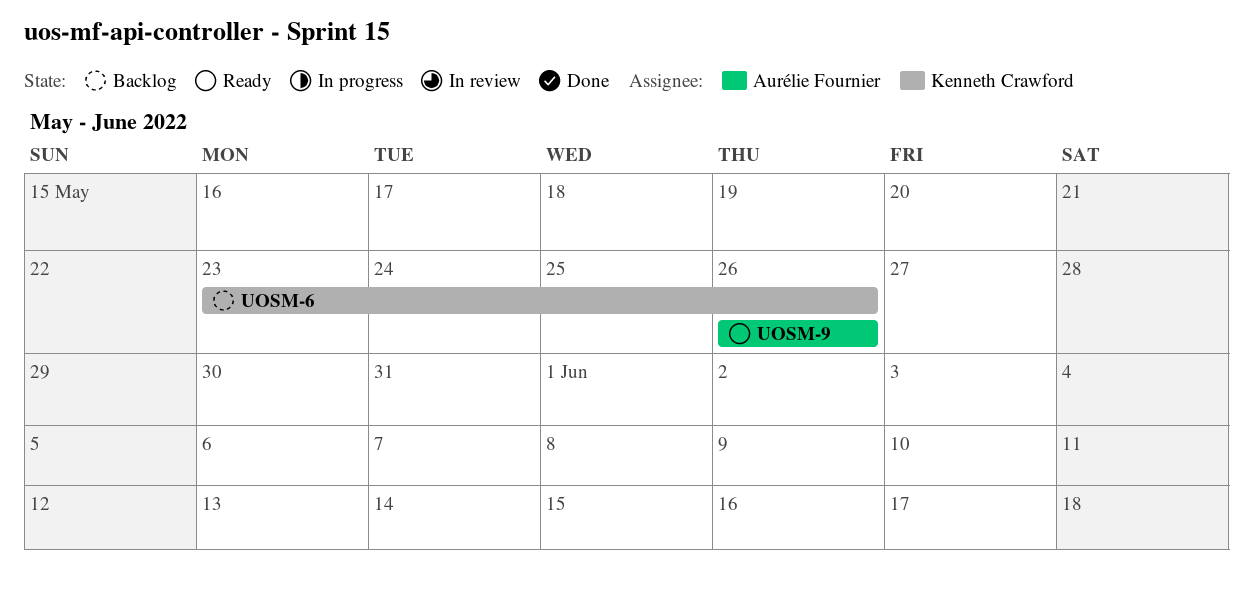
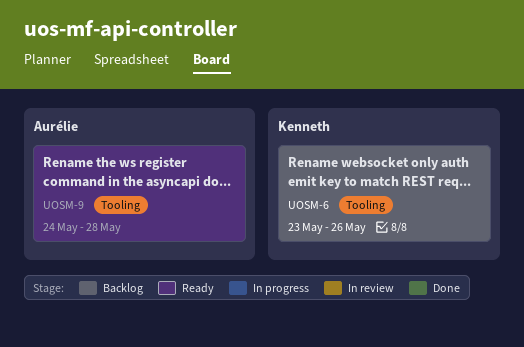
UOSM-9, start: May 26 -> May 24
UOSM-9, due: May 26 -> May 28

